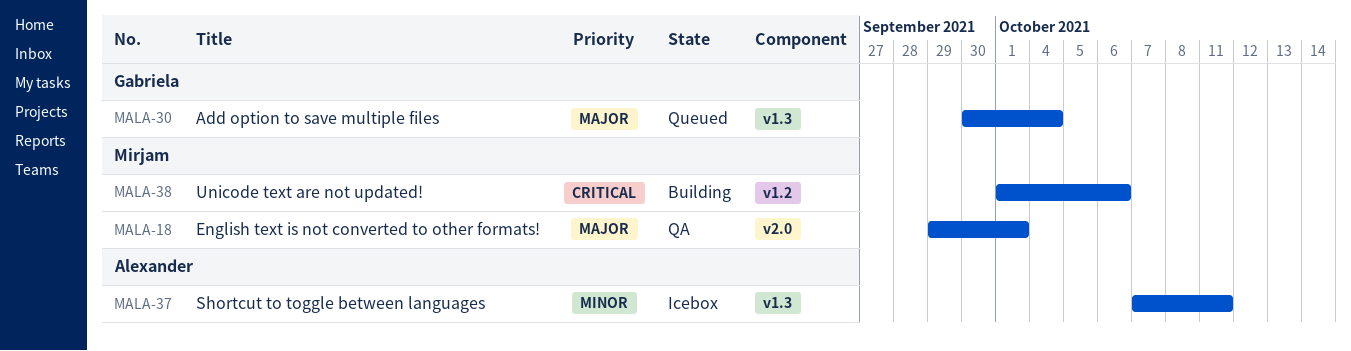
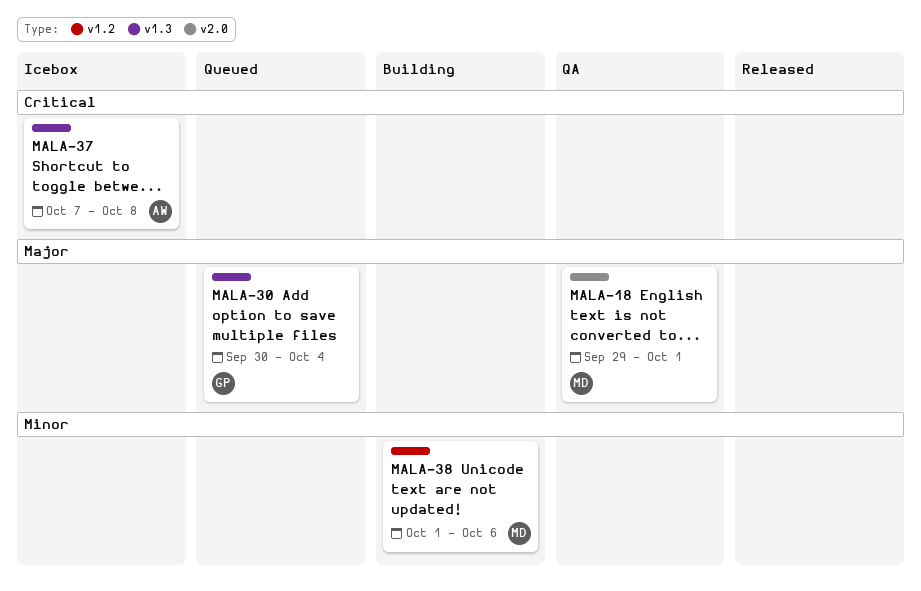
MALA-37, priority: Minor -> Critical
MALA-37, due: Oct 11 -> Oct 8
MALA-38, priority: Critical -> Minor

